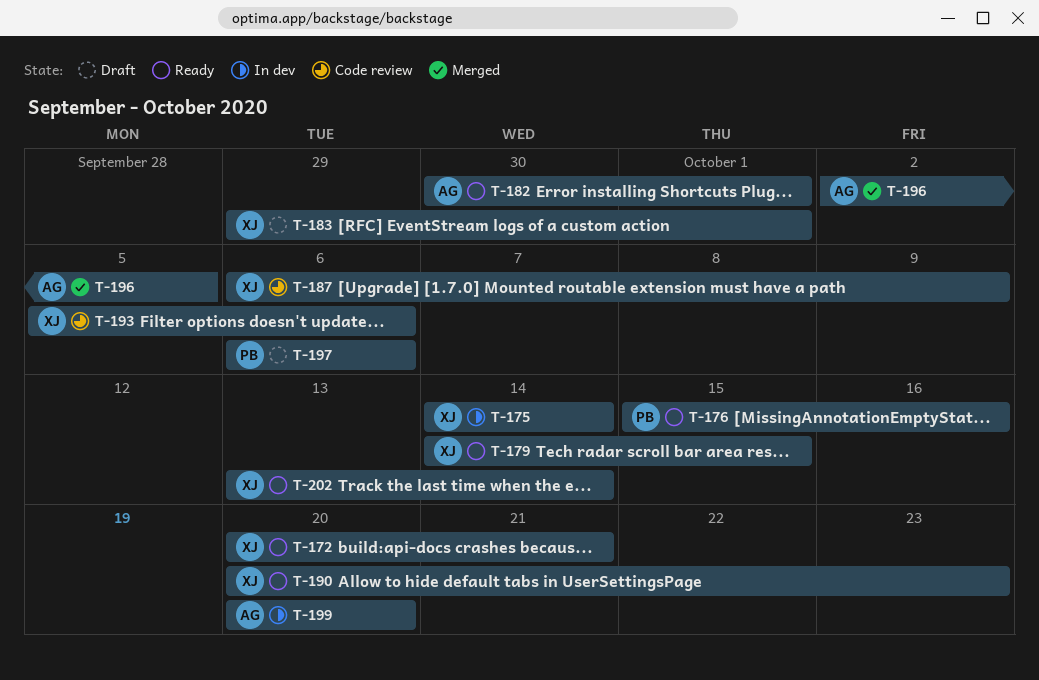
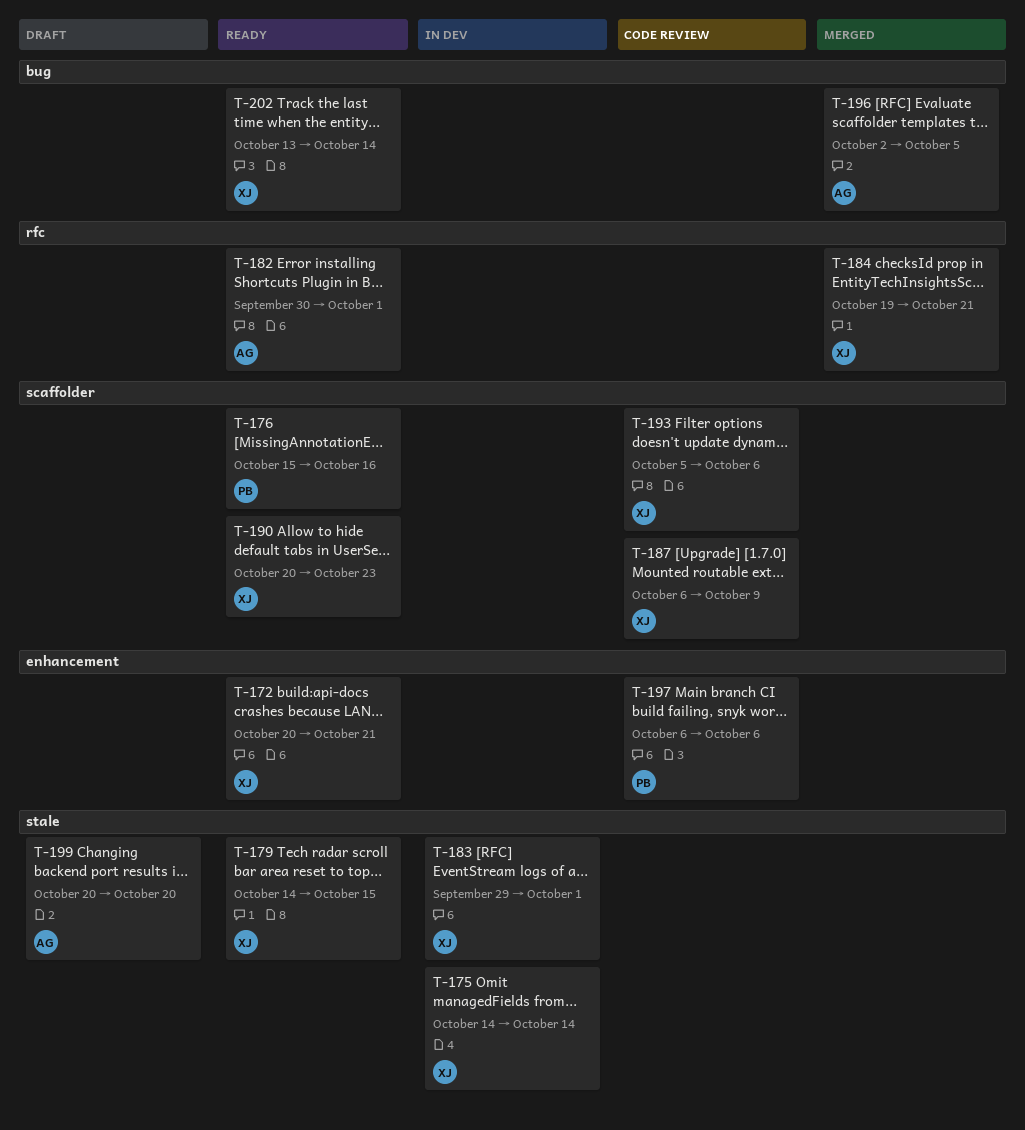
T-183, status: Draft -> In dev
T-184: none -> present
T-197, status: Draft -> Code review
T-199, status: In dev -> Draft

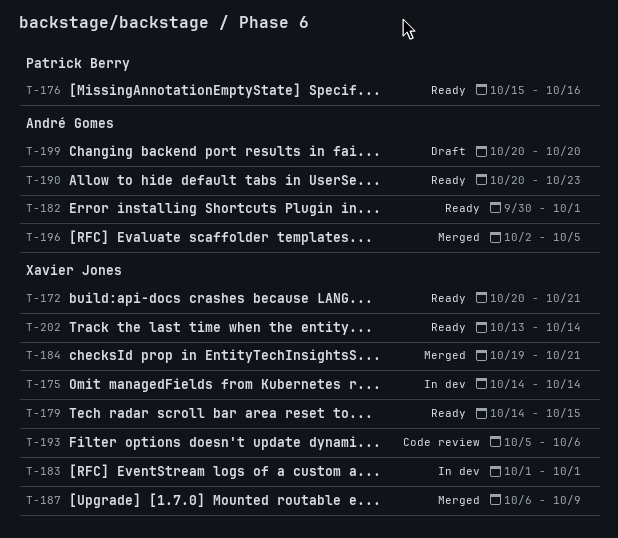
T-183, start: Sep 29 -> Oct 1
T-187, status: Code review -> Merged
T-190, owner: Xavier Jones -> André Gomes
T-197: present -> none

